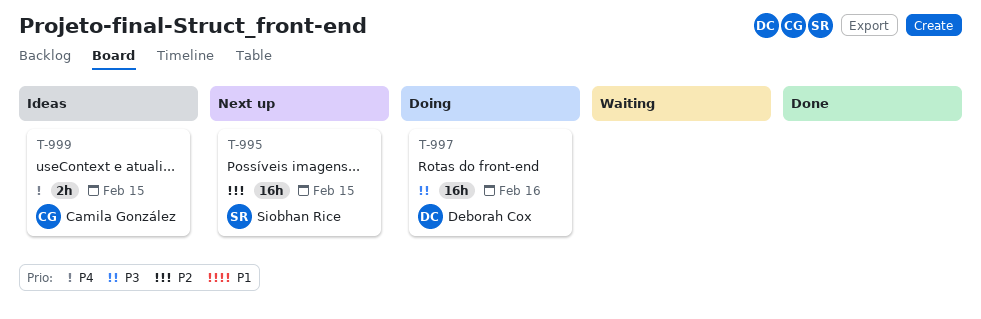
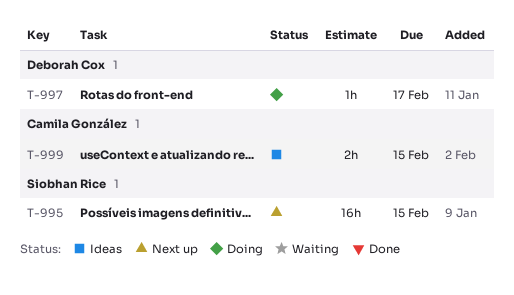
T-997, estimate: 16h -> 1h
T-997, due: Feb 16 -> Feb 17

